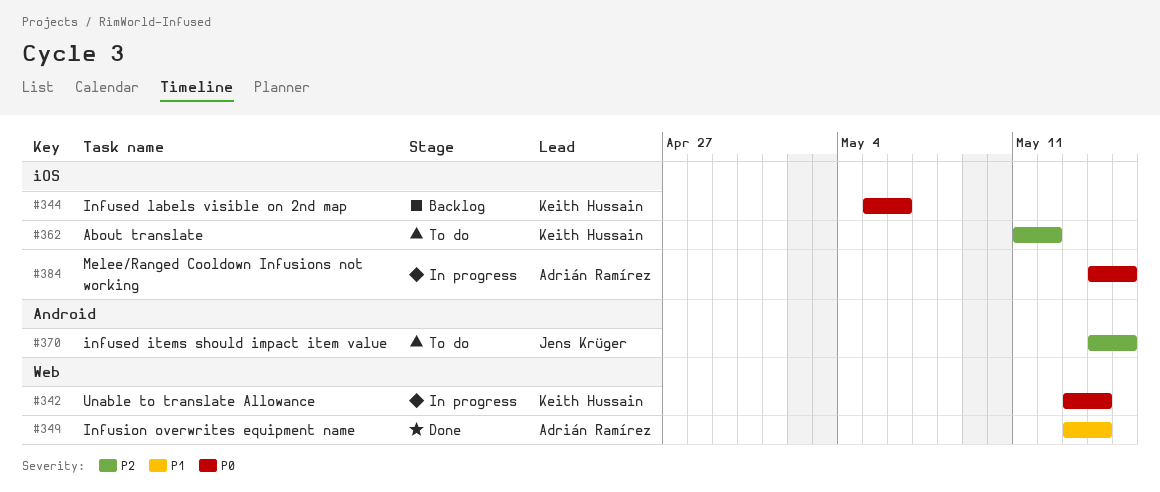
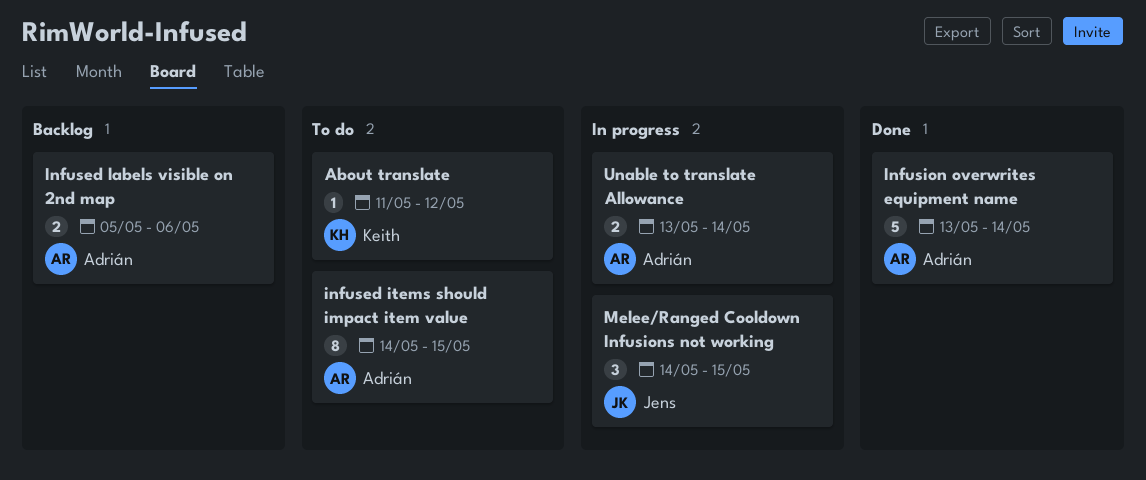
infused items should impact item value, owner: Jens Krüger -> Adrián Ramírez
Infused labels visible on 2nd map, owner: Keith Hussain -> Adrián Ramírez
Melee/Ranged Cooldown Infusions not working, owner: Adrián Ramírez -> Jens Krüger
Unable to translate Allowance, owner: Keith Hussain -> Adrián Ramírez

